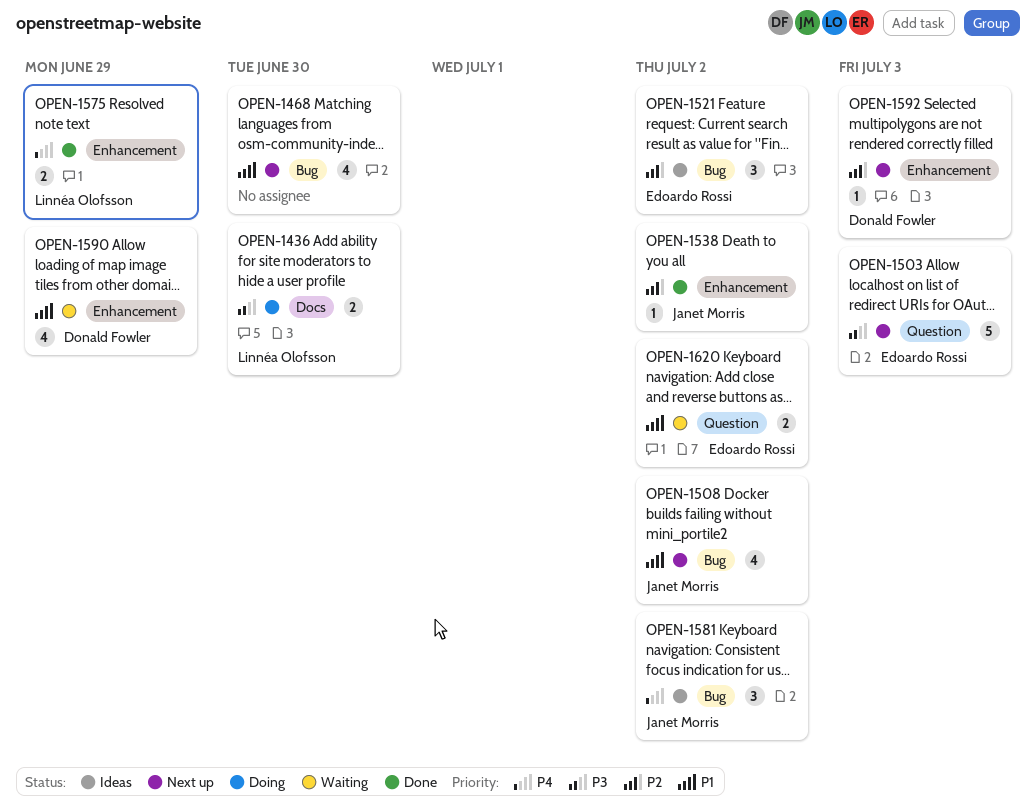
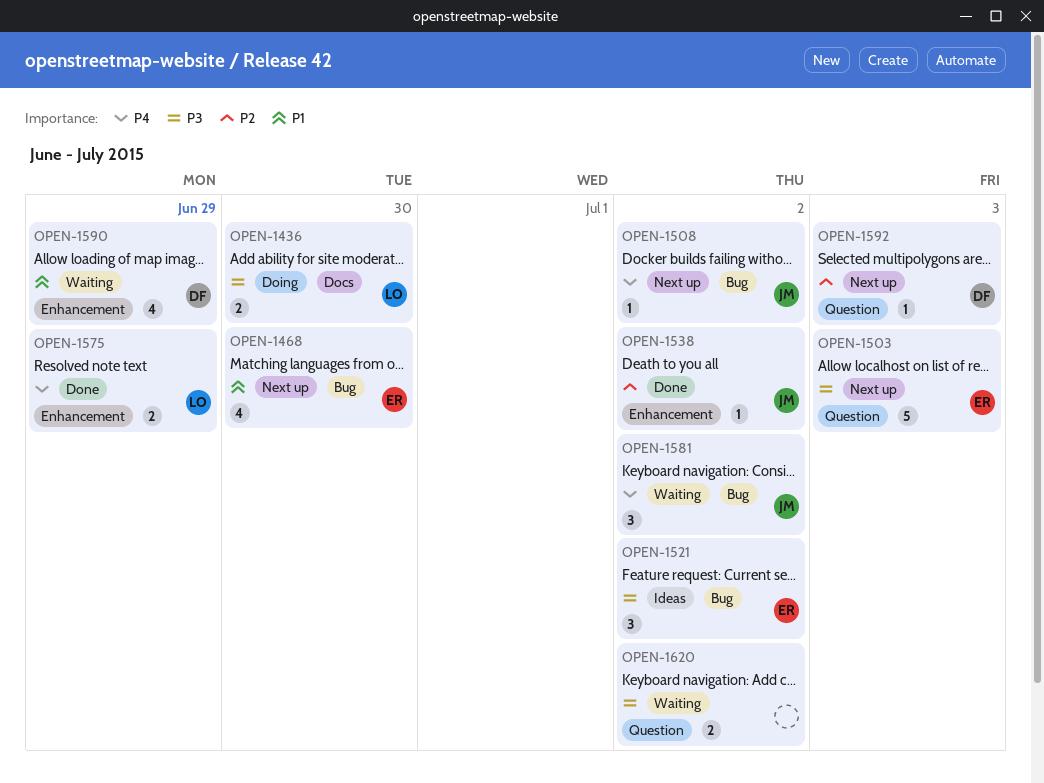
OPEN-1468, owner: none -> Edoardo Rossi
OPEN-1508, priority: P1 -> P4
OPEN-1508, estimate: 4 -> 1
OPEN-1521, priority: P2 -> P3
OPEN-1581, status: Ideas -> Waiting
OPEN-1592, label: Enhancement -> Question
OPEN-1620, owner: Edoardo Rossi -> none
OPEN-1620, priority: P1 -> P3

